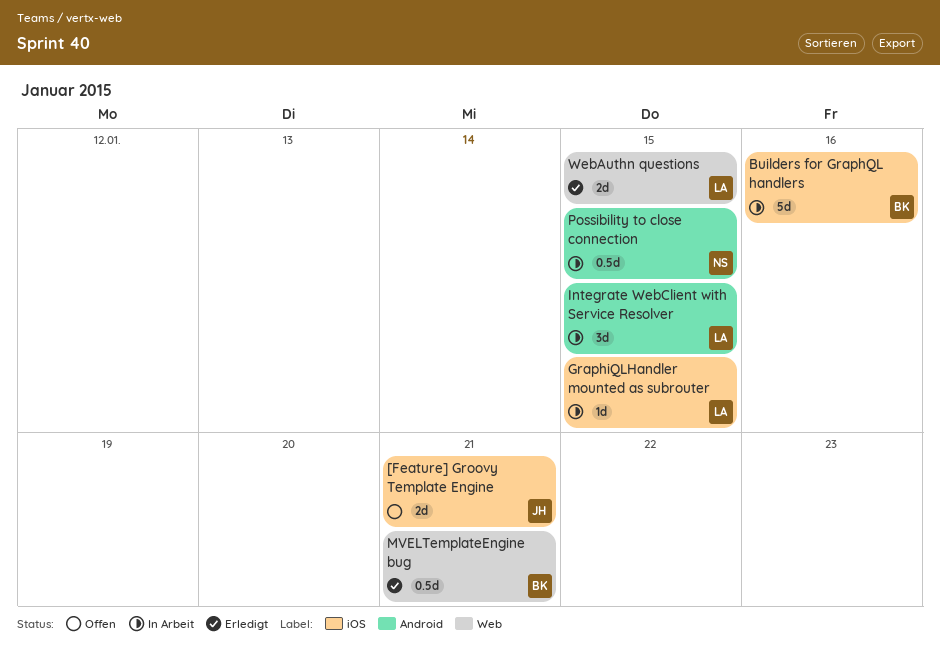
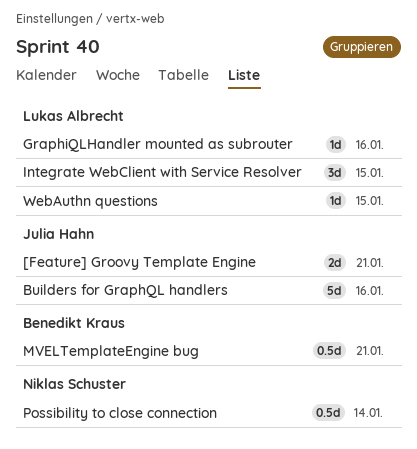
Builders for GraphQL handlers, owner: Benedikt Kraus -> Julia Hahn
GraphiQLHandler mounted as subrouter, due: Jan 15 -> Jan 16
Possibility to close connection, due: Jan 15 -> Jan 14
WebAuthn questions, estimate: 2d -> 1d

